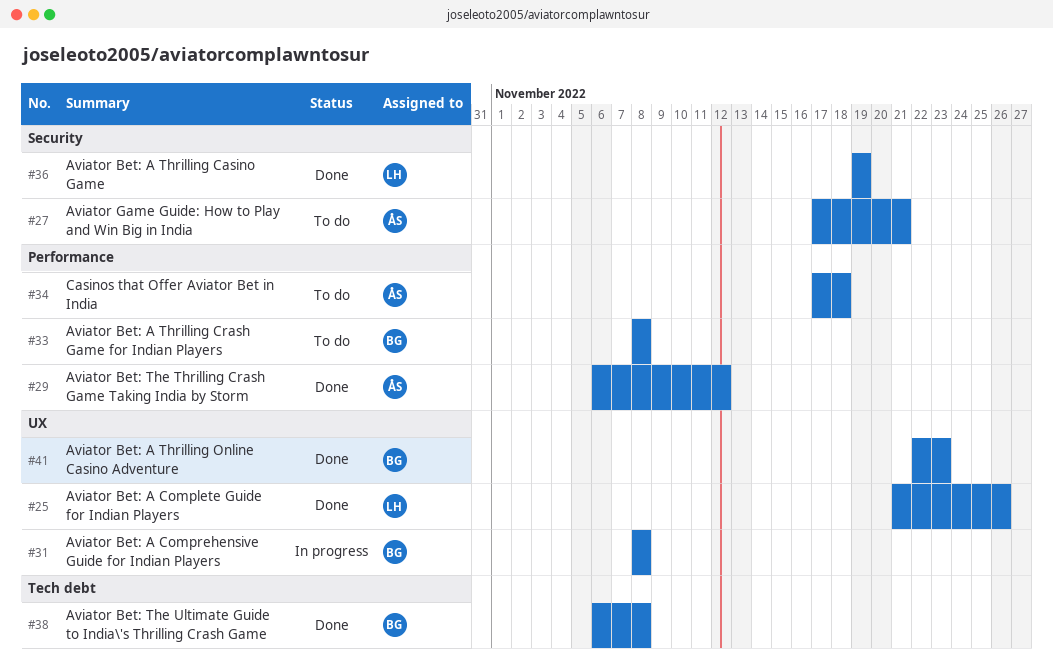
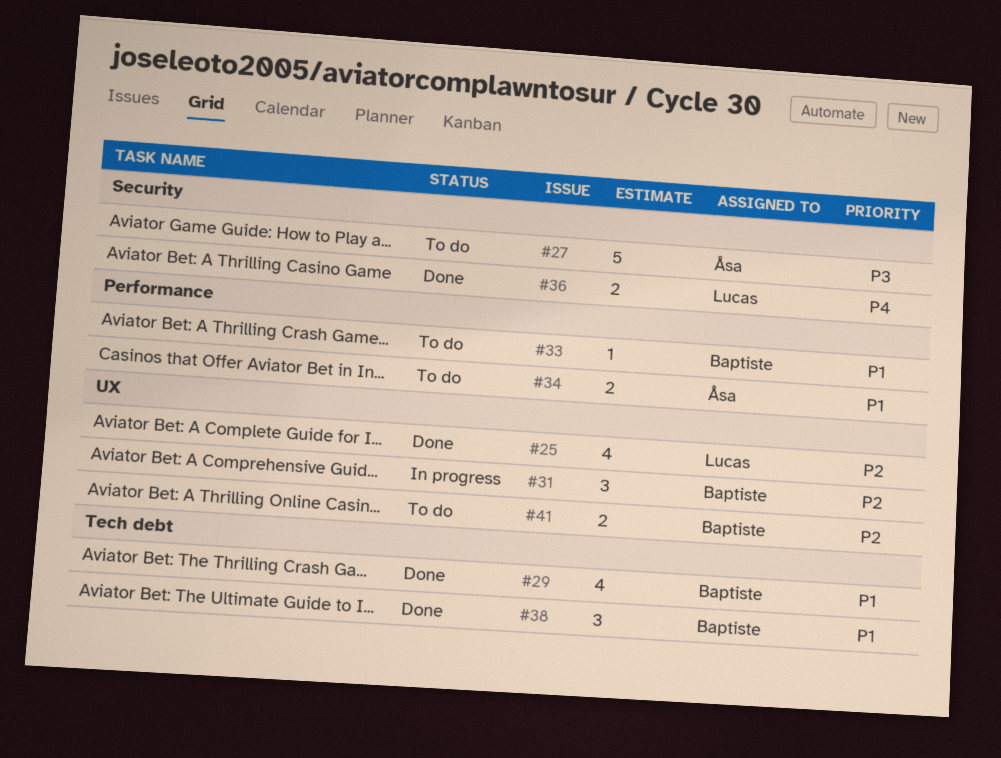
#29, owner: Åsa -> Baptiste
#29, label: Performance -> Tech debt
#41, status: Done -> To do

